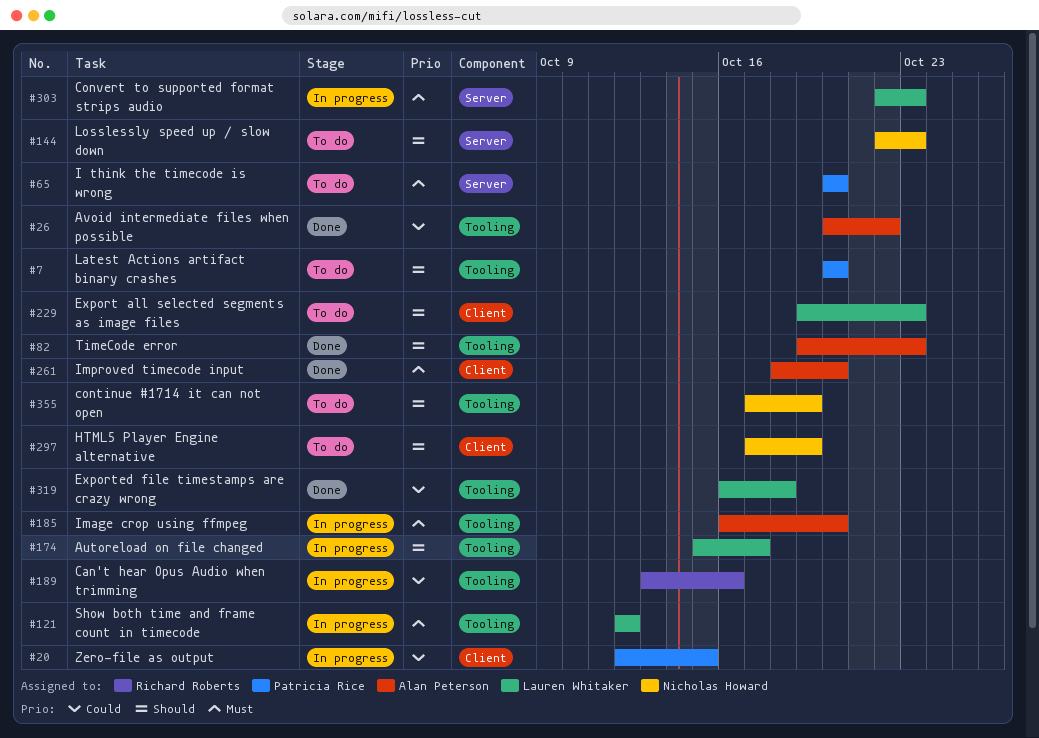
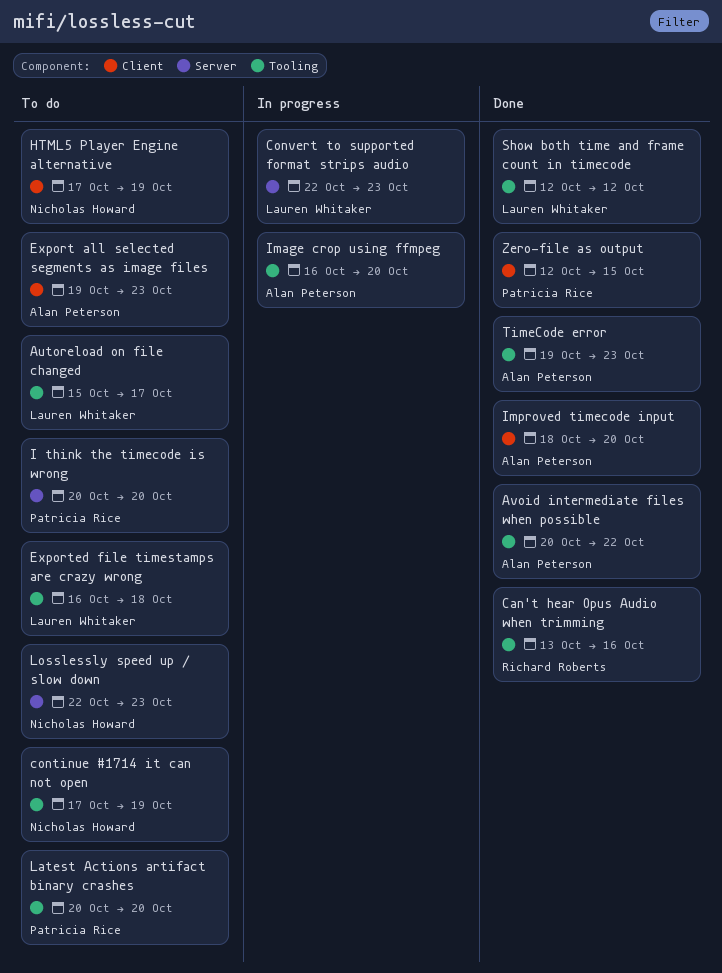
Autoreload on file changed, status: In progress -> To do
Can't hear Opus Audio when trimming, status: In progress -> Done
Export all selected segments as image files, owner: Lauren Whitaker -> Alan Peterson
Exported file timestamps are crazy wrong, status: Done -> To do
Show both time and frame count in timecode, status: In progress -> Done
Zero-file as output, status: In progress -> Done

